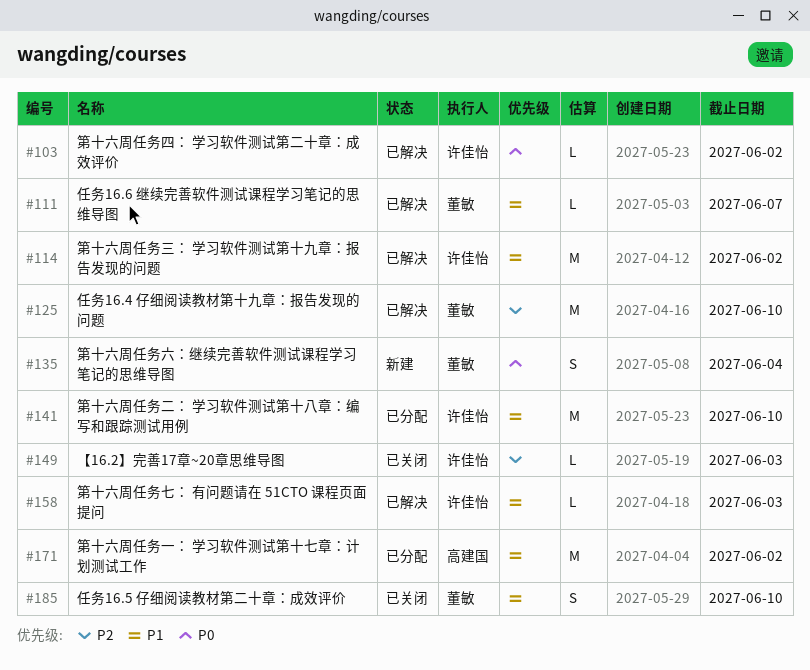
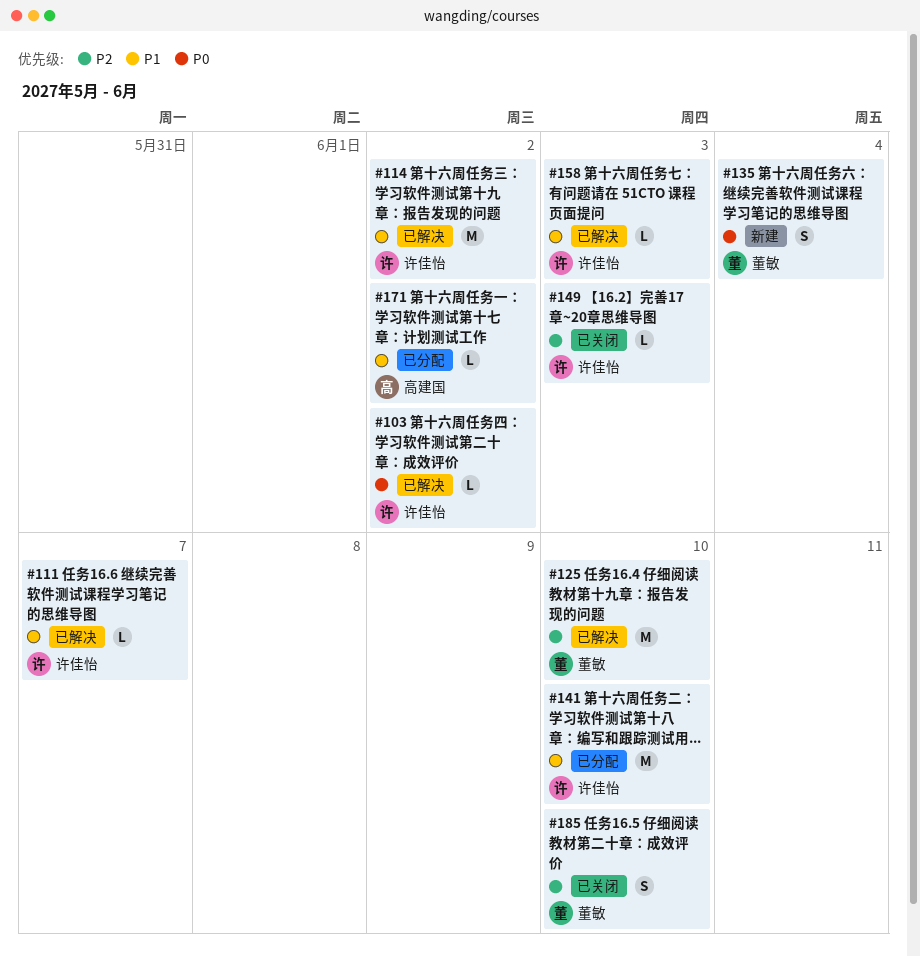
#111, owner: 董敏 -> 许佳怡
#171, estimate: M -> L
#185, priority: P1 -> P2

